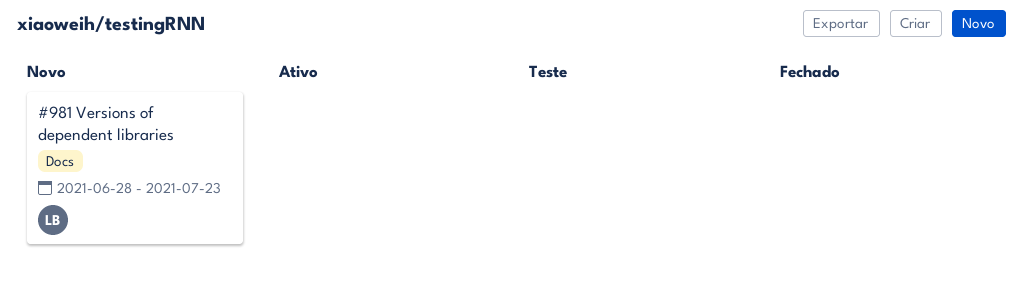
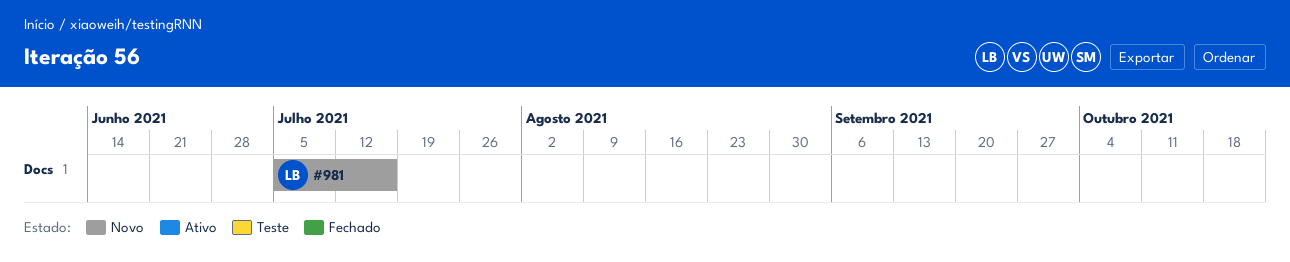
#981, start: Jun 28 -> Jul 5
#981, due: Jul 23 -> Jul 16

